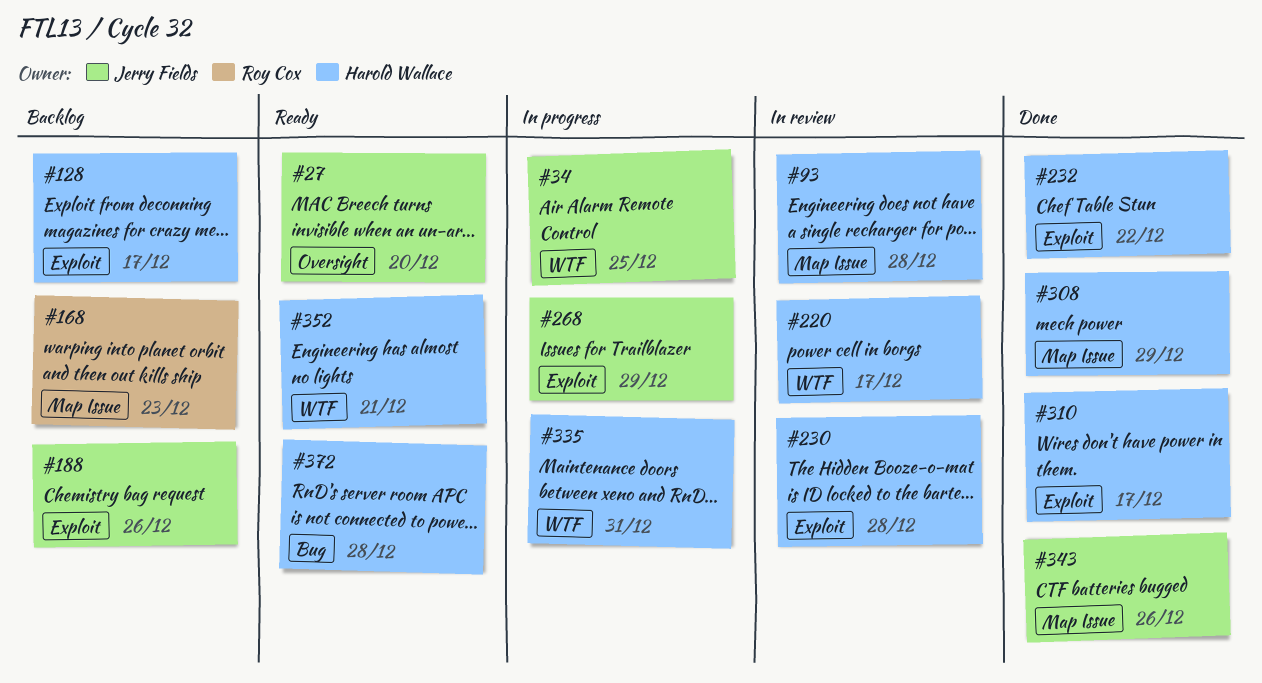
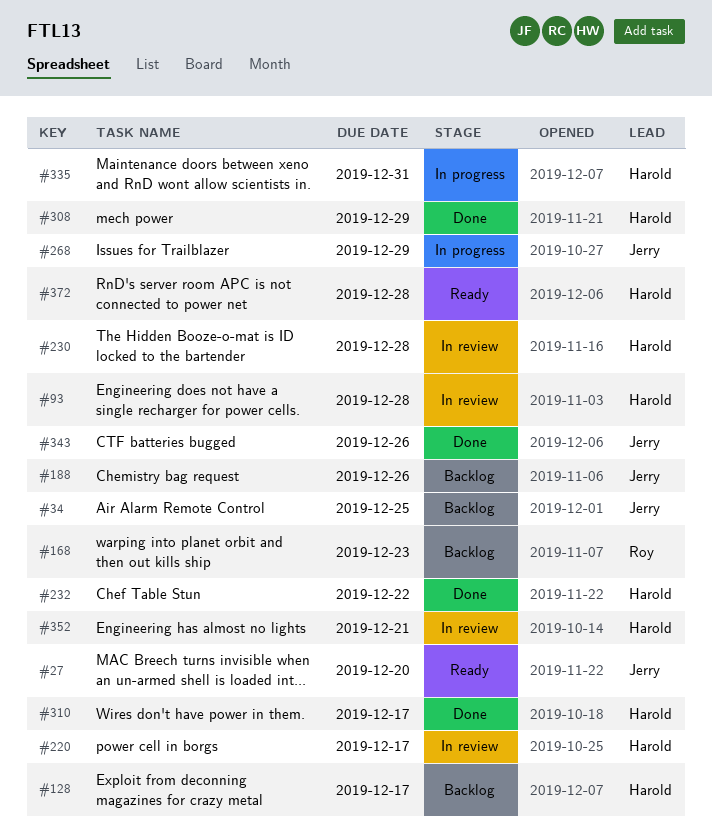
#34, status: In progress -> Backlog
#352, status: Ready -> In review

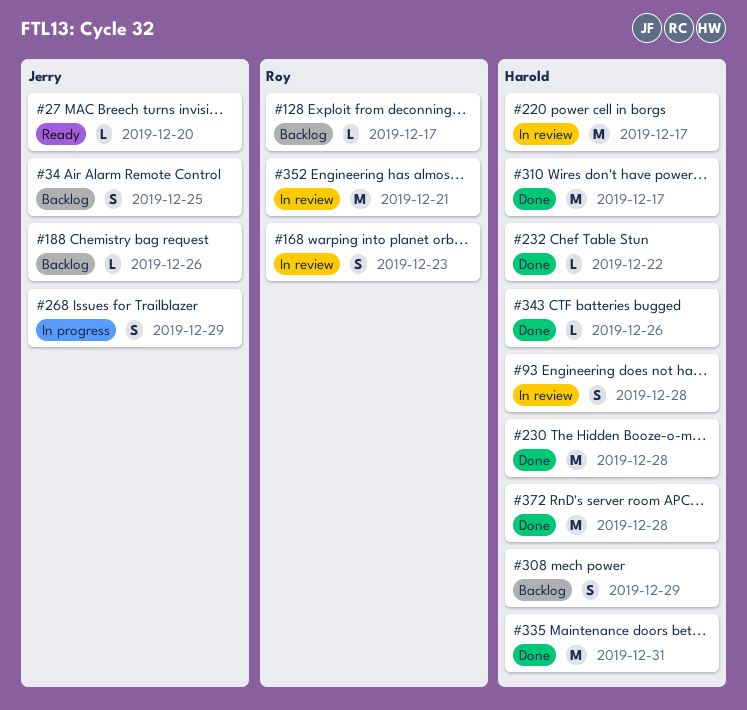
#128, owner: Harold -> Roy
#168, status: Backlog -> In review
#230, status: In review -> Done
#308, status: Done -> Backlog
#335, status: In progress -> Done
#343, owner: Jerry -> Harold
#352, owner: Harold -> Roy
#372, status: Ready -> Done

